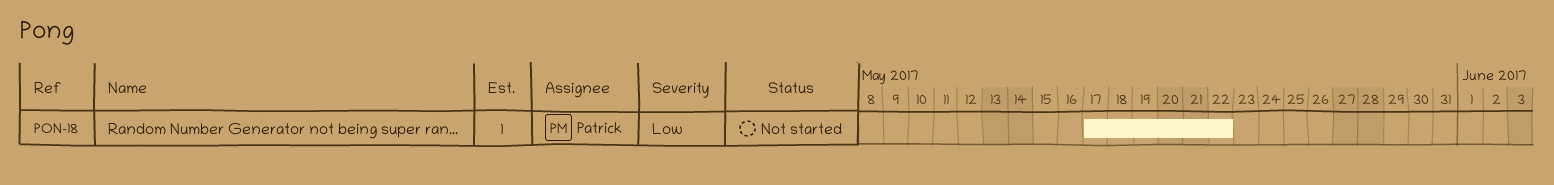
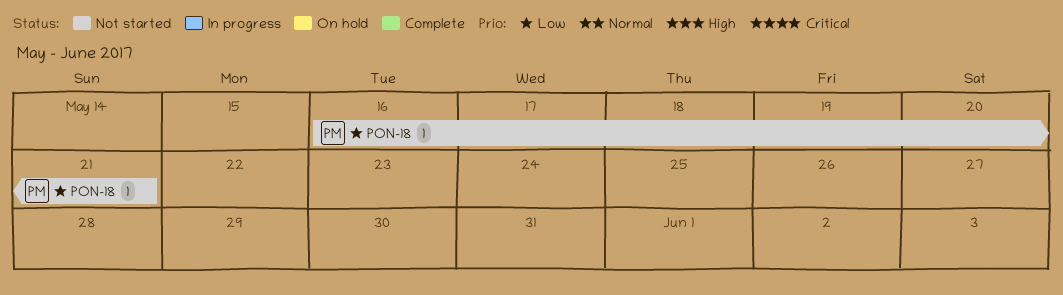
PON-18, start: May 17 -> May 16
PON-18, due: May 22 -> May 21

